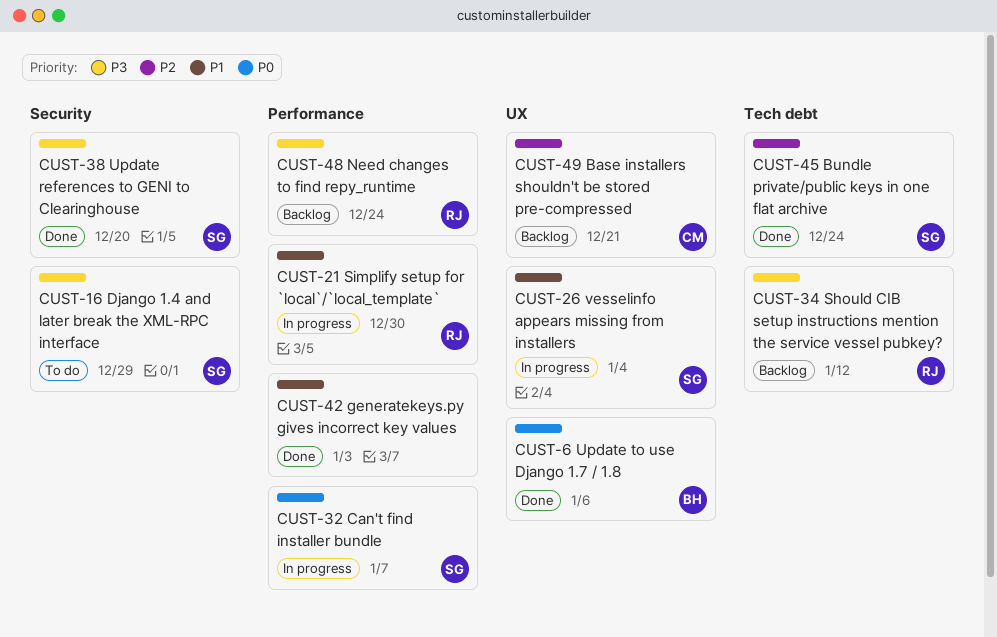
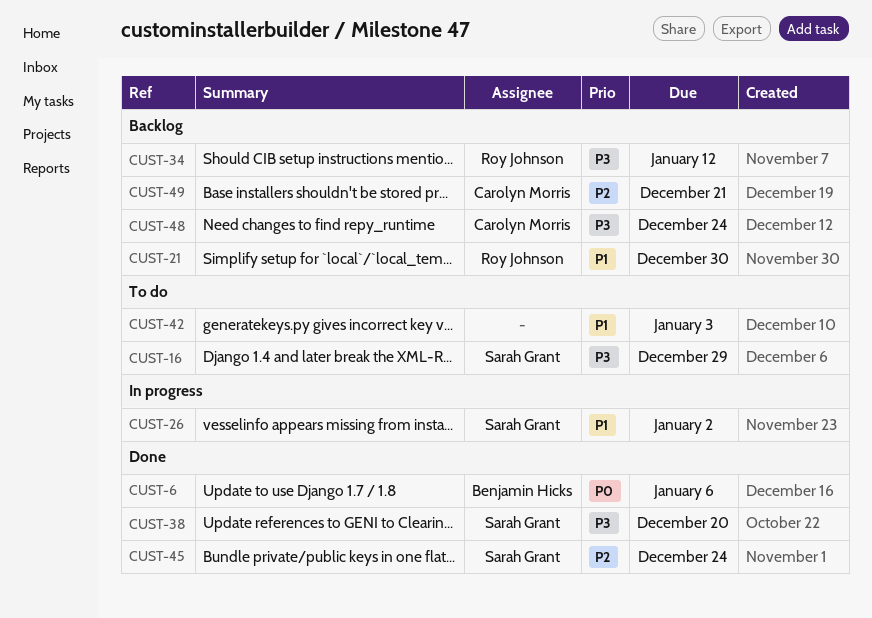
CUST-21, status: In progress -> Backlog
CUST-26, due: Jan 4 -> Jan 2
CUST-32: present -> none
CUST-42, status: Done -> To do
CUST-48, owner: Roy Johnson -> Carolyn Morris

